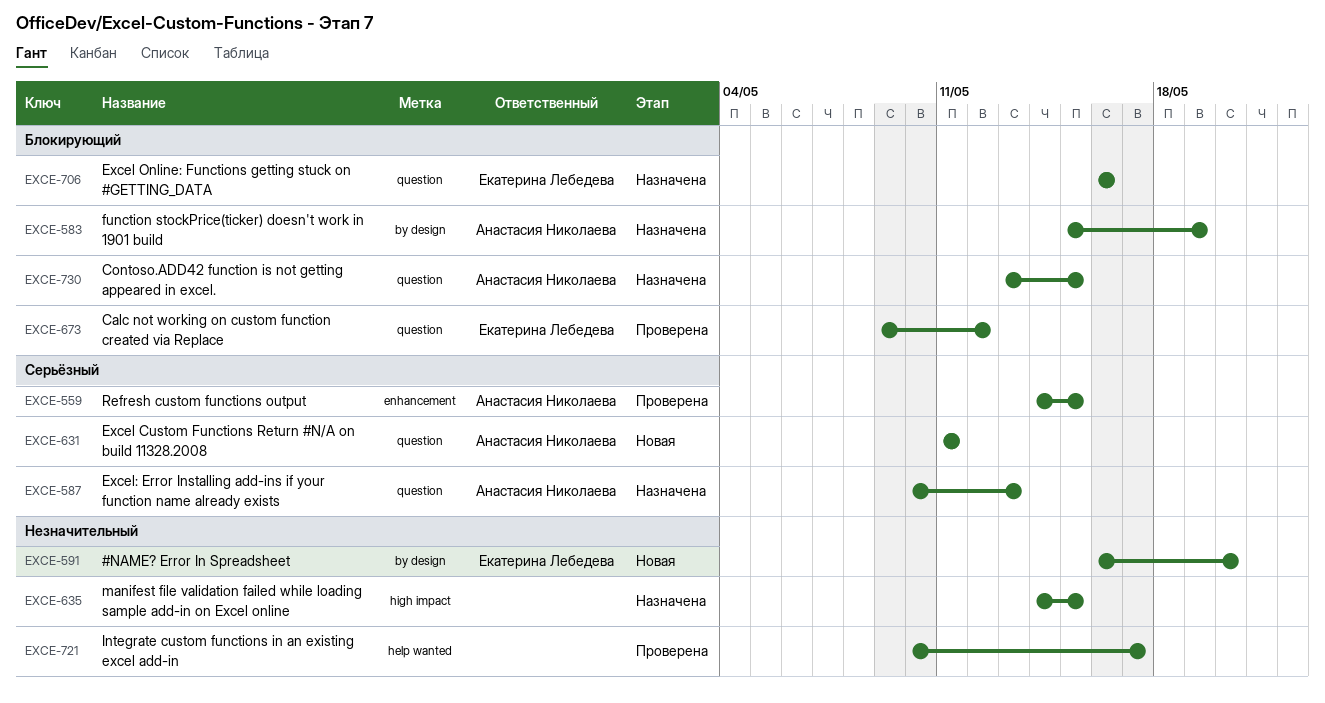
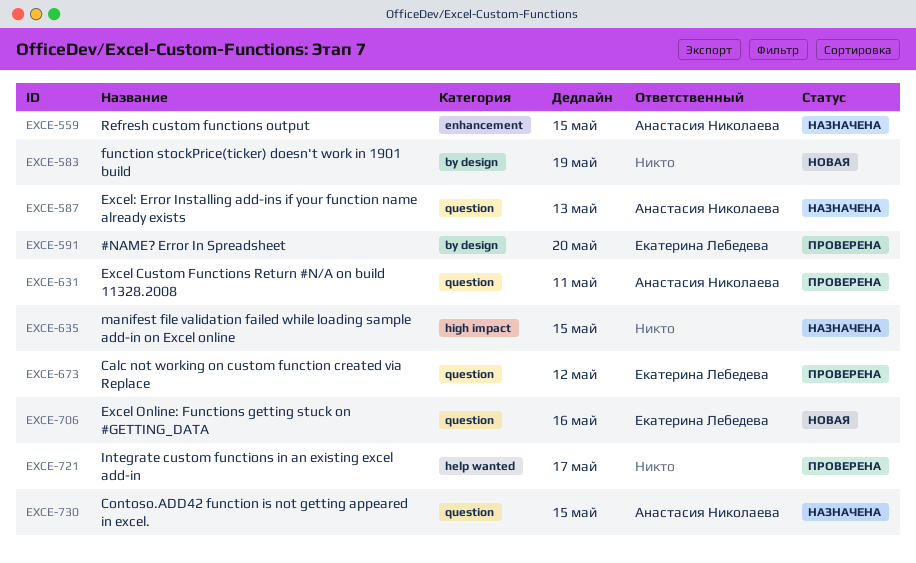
EXCE-559, status: Проверена -> Назначена
EXCE-583, status: Назначена -> Новая
EXCE-583, owner: Анастасия Николаева -> none
EXCE-591, status: Новая -> Проверена
EXCE-631, status: Новая -> Проверена
EXCE-706, status: Назначена -> Новая

